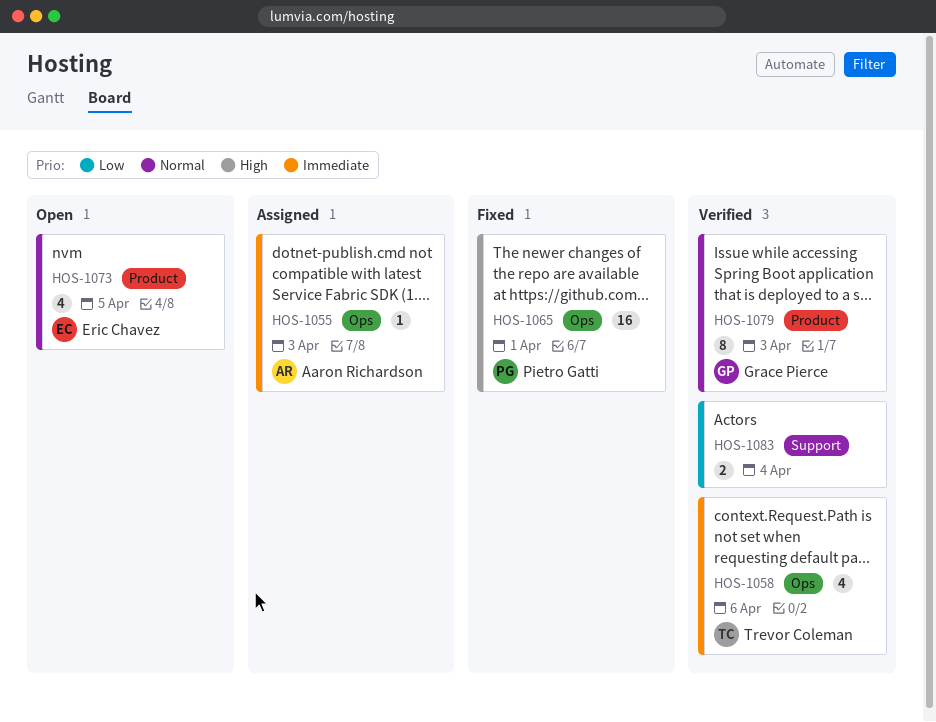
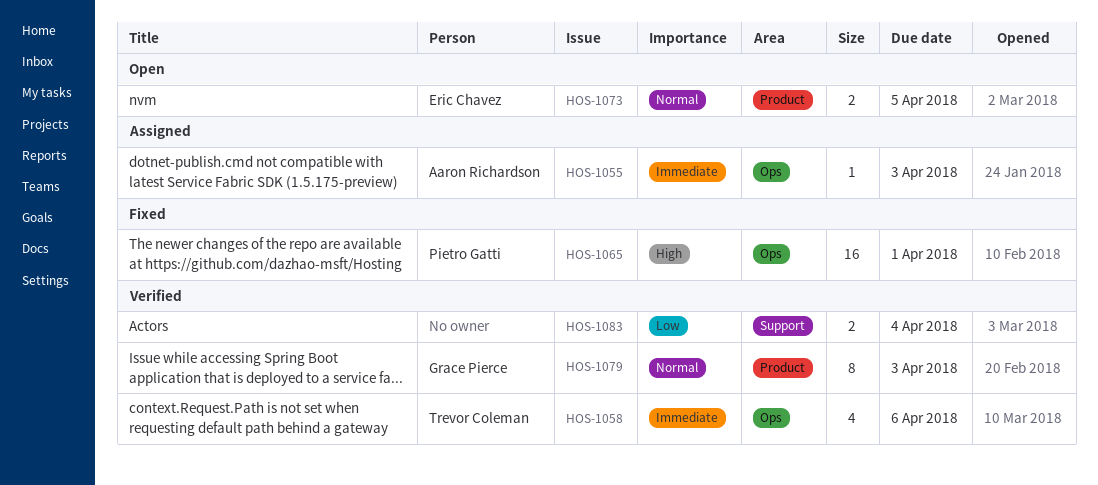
HOS-1073, estimate: 4 -> 2

